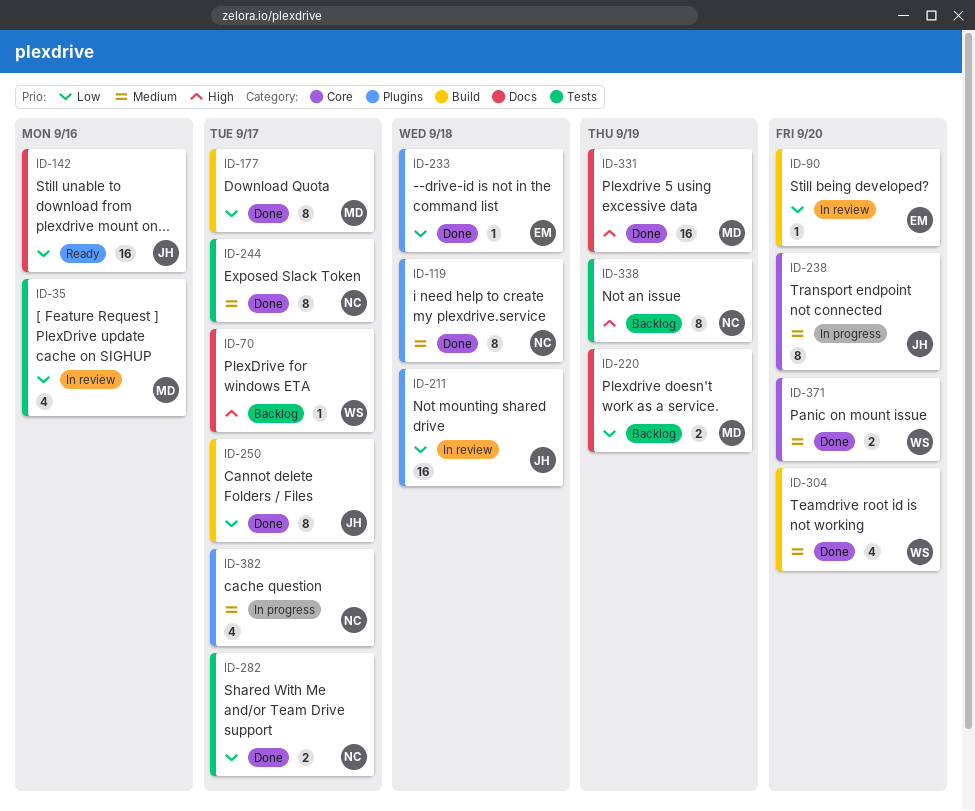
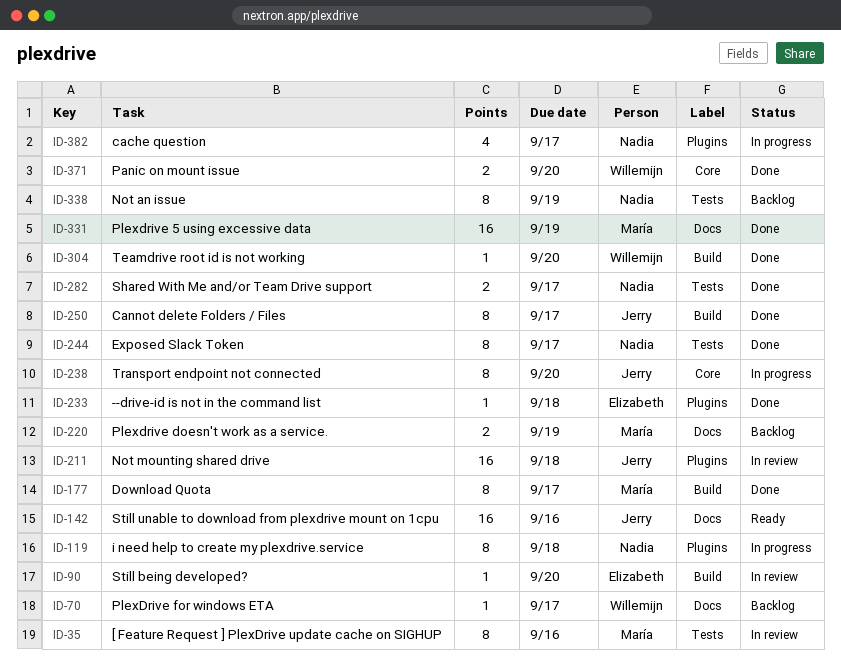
ID-35, estimate: 4 -> 8
ID-119, status: Done -> In progress
ID-304, estimate: 4 -> 1

